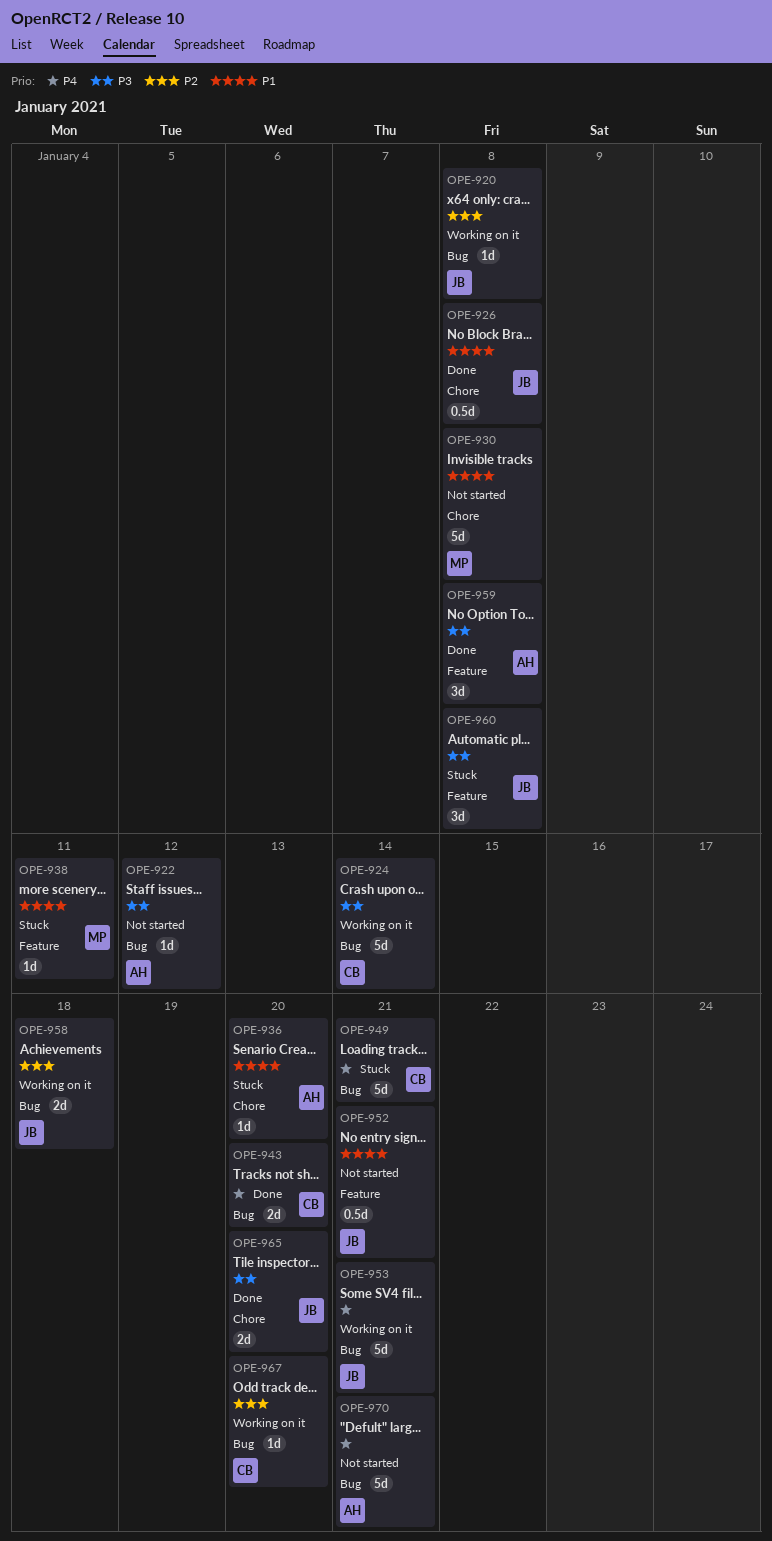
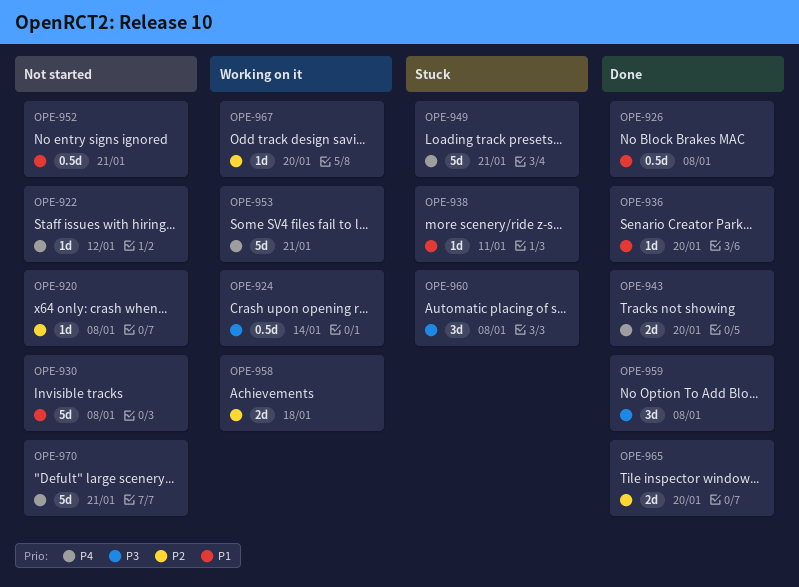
OPE-920, status: Working on it -> Not started
OPE-922, priority: P3 -> P4
OPE-924, estimate: 5d -> 0.5d
OPE-936, status: Stuck -> Done
OPE-965, priority: P3 -> P2

